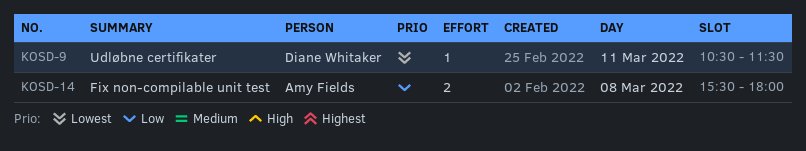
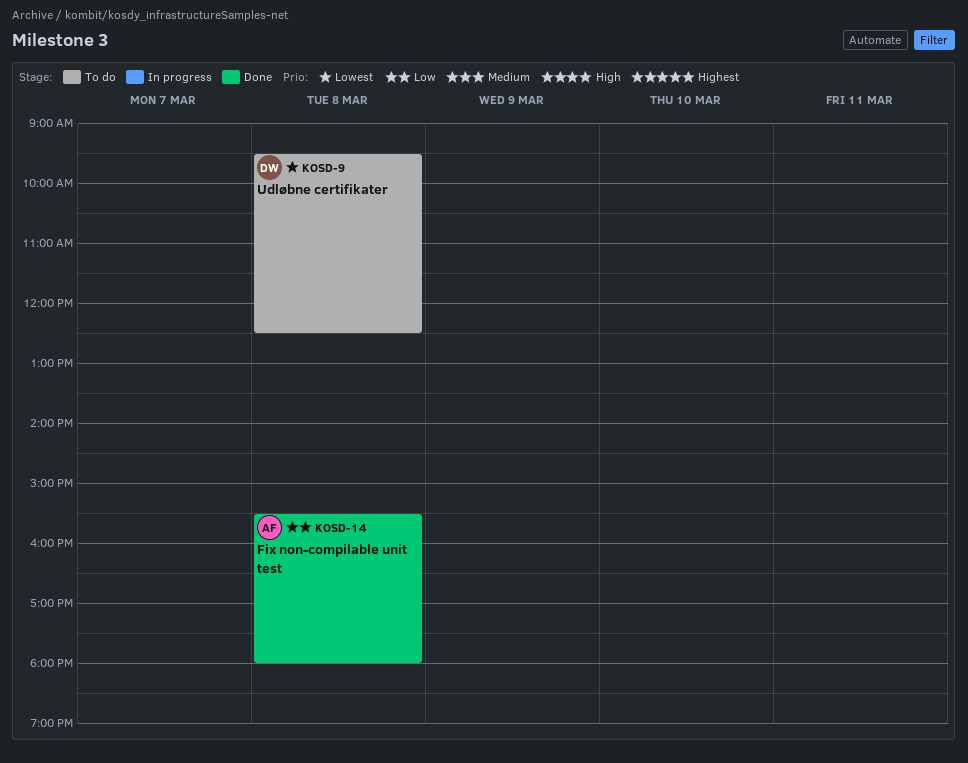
KOSD-9, day: Mar 11 -> Mar 8
KOSD-9, begins: 10:30 -> 09:30
KOSD-9, ends: 11:30 -> 12:30

